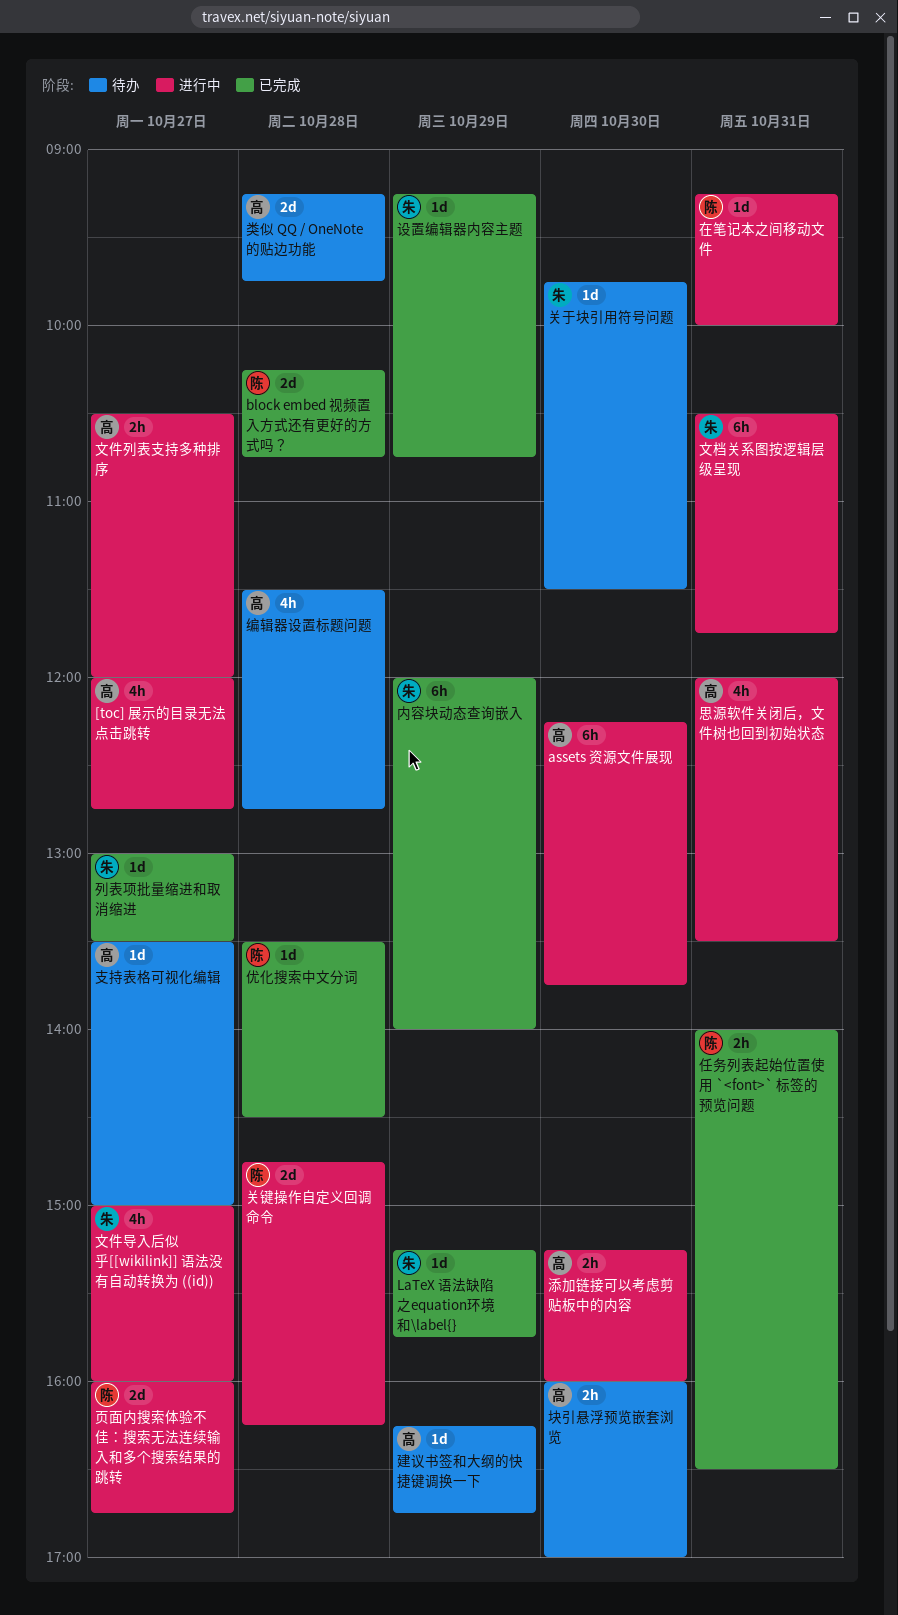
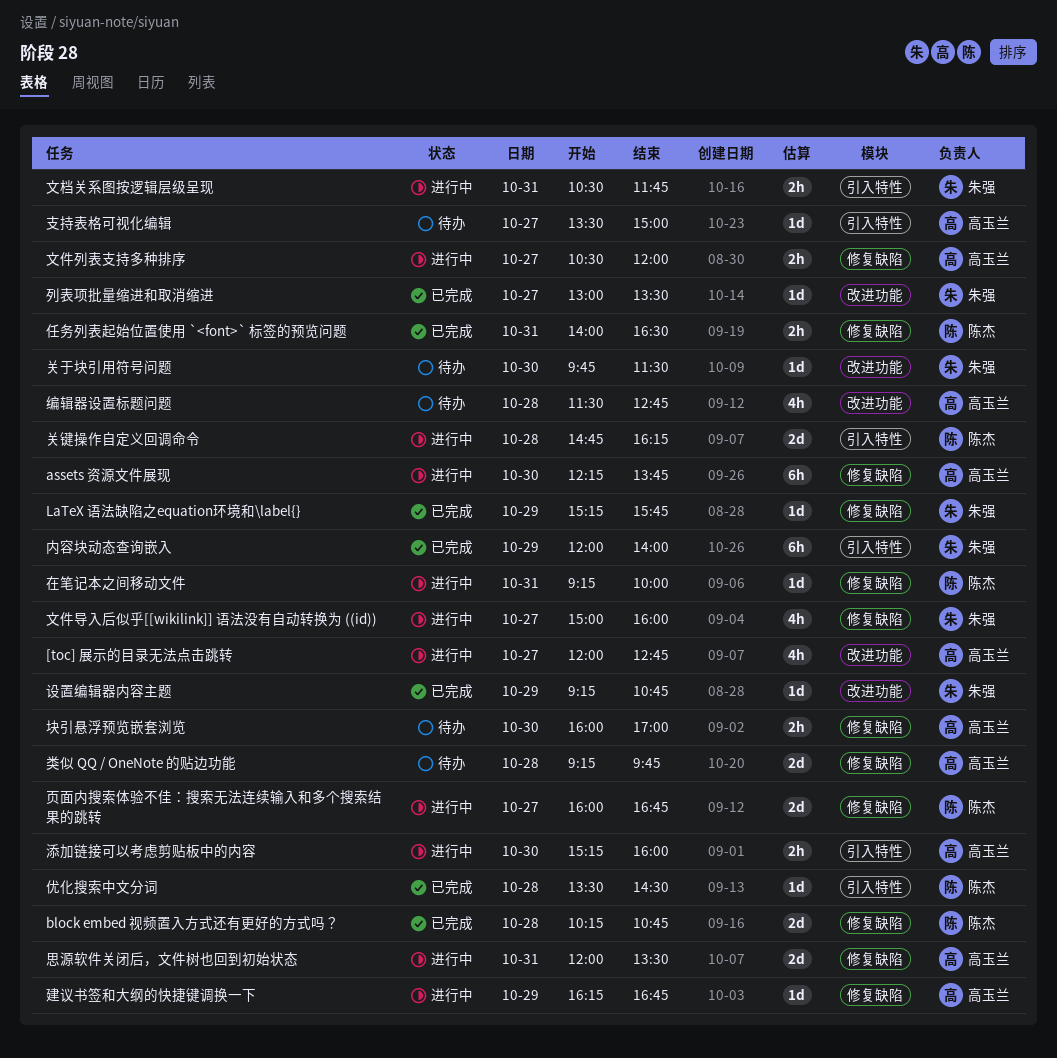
建议书签和大纲的快捷键调换一下, status: 待办 -> 进行中
思源软件关闭后，文件树也回到初始状态, estimate: 4h -> 2d
文档关系图按逻辑层级呈现, estimate: 6h -> 2h

